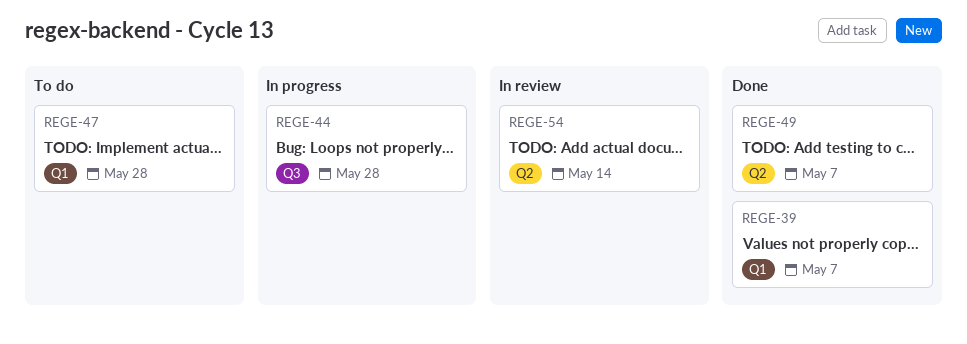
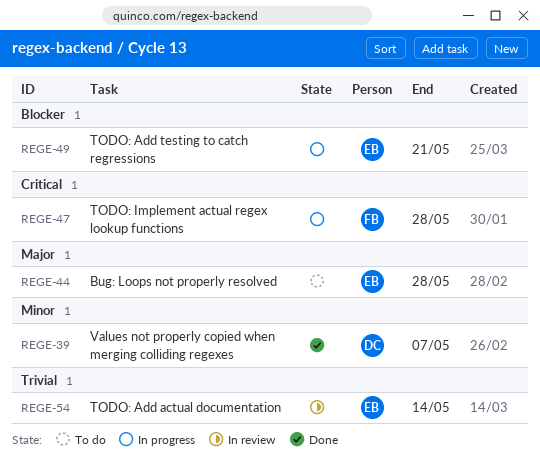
REGE-44, status: In progress -> To do
REGE-47, status: To do -> In progress
REGE-49, status: Done -> In progress
REGE-49, due: May 7 -> May 21

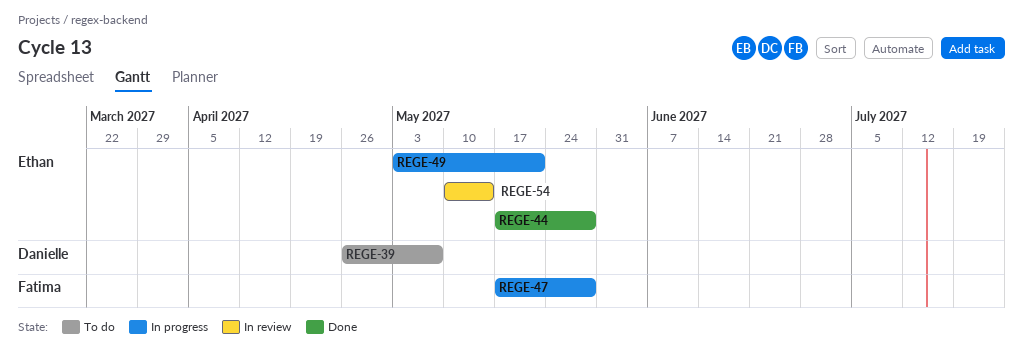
REGE-39, status: Done -> To do
REGE-44, status: To do -> Done

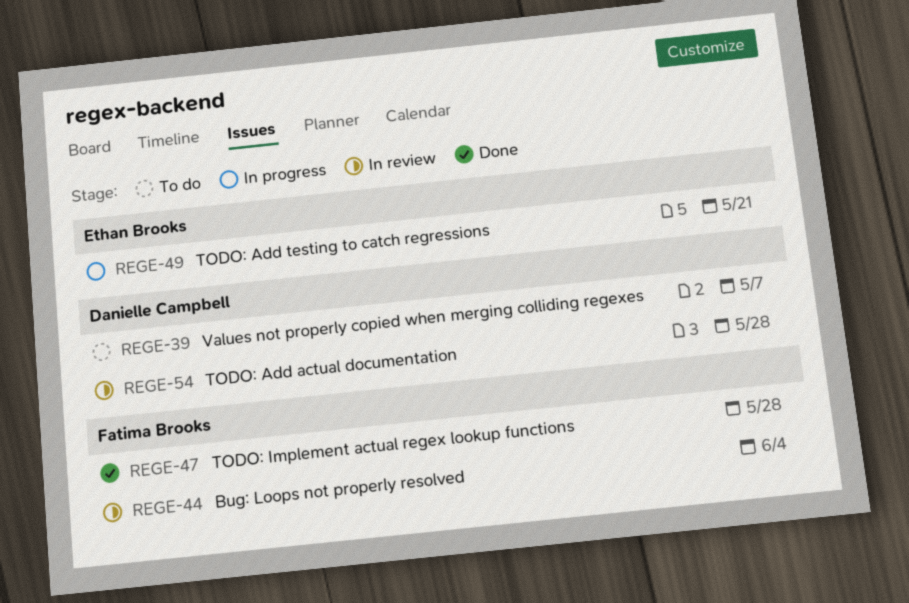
REGE-44, status: Done -> In review
REGE-44, owner: Ethan Brooks -> Fatima Brooks
REGE-44, due: May 28 -> Jun 4
REGE-47, status: In progress -> Done
REGE-54, owner: Ethan Brooks -> Danielle Campbell
REGE-54, due: May 14 -> May 28

